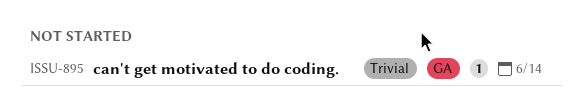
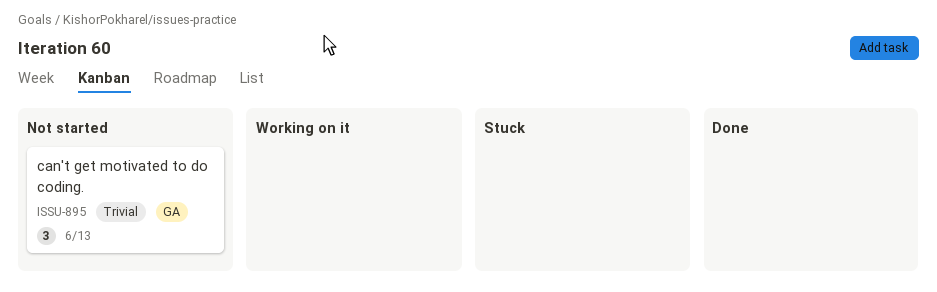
ISSU-895, estimate: 1 -> 3
ISSU-895, due: Jun 14 -> Jun 13

